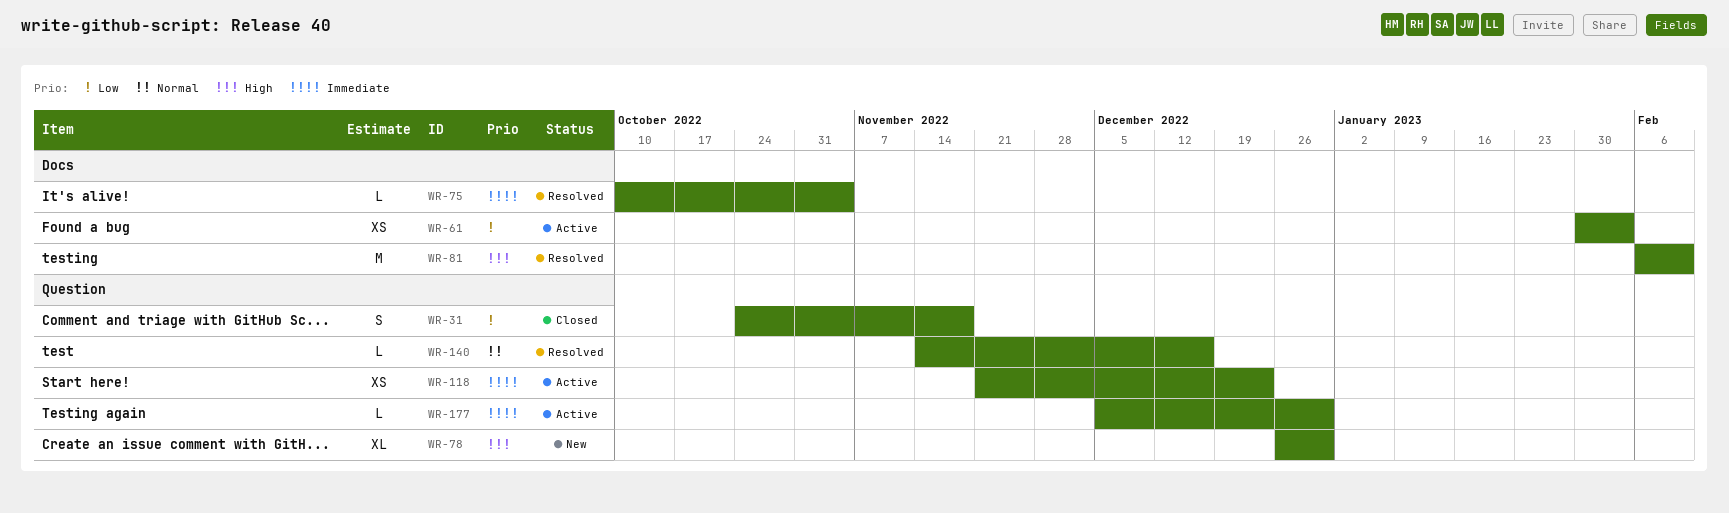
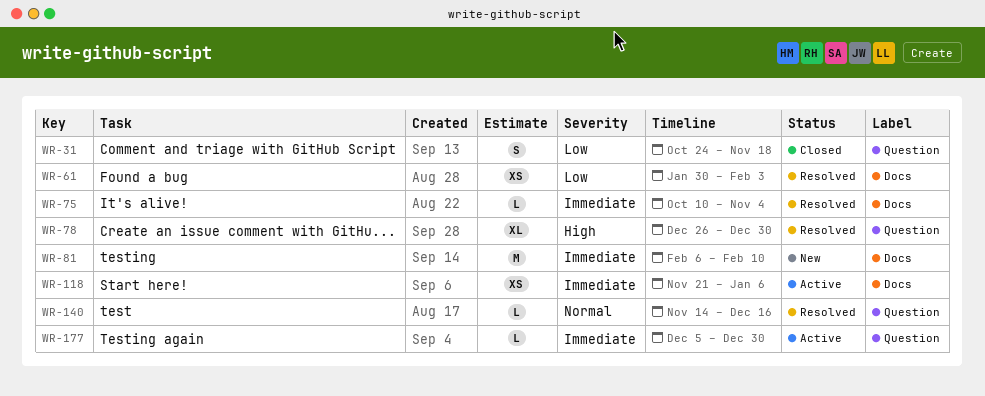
WR-61, status: Active -> Resolved
WR-78, status: New -> Resolved
WR-81, status: Resolved -> New
WR-81, priority: High -> Immediate
WR-118, label: Question -> Docs
WR-118, due: Dec 23 -> Jan 6

